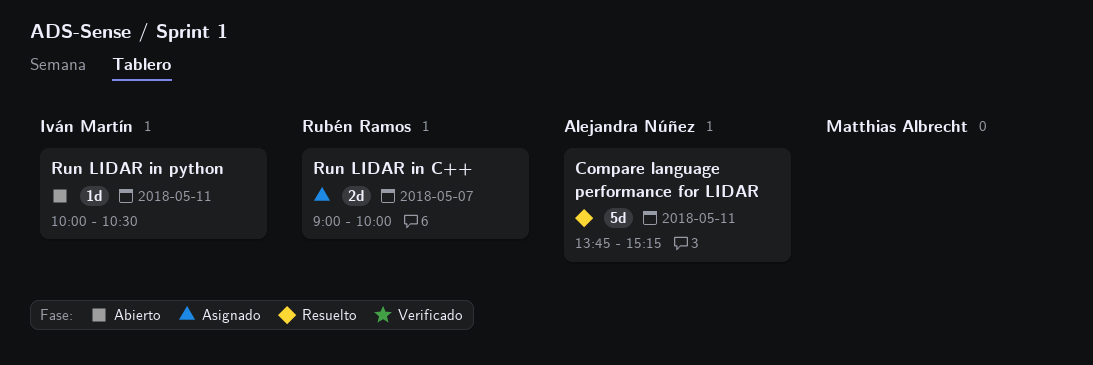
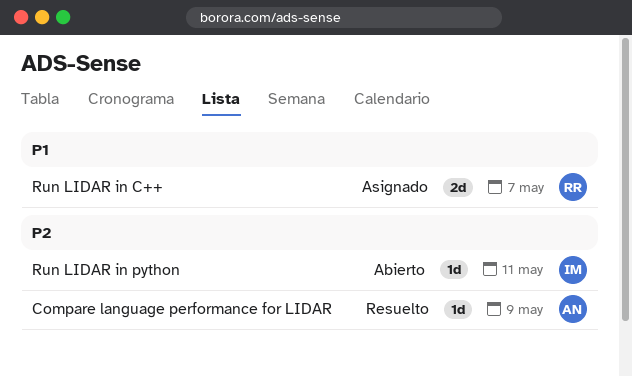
Compare language performance for LIDAR, estimate: 5d -> 1d
Compare language performance for LIDAR, day: May 11 -> May 9

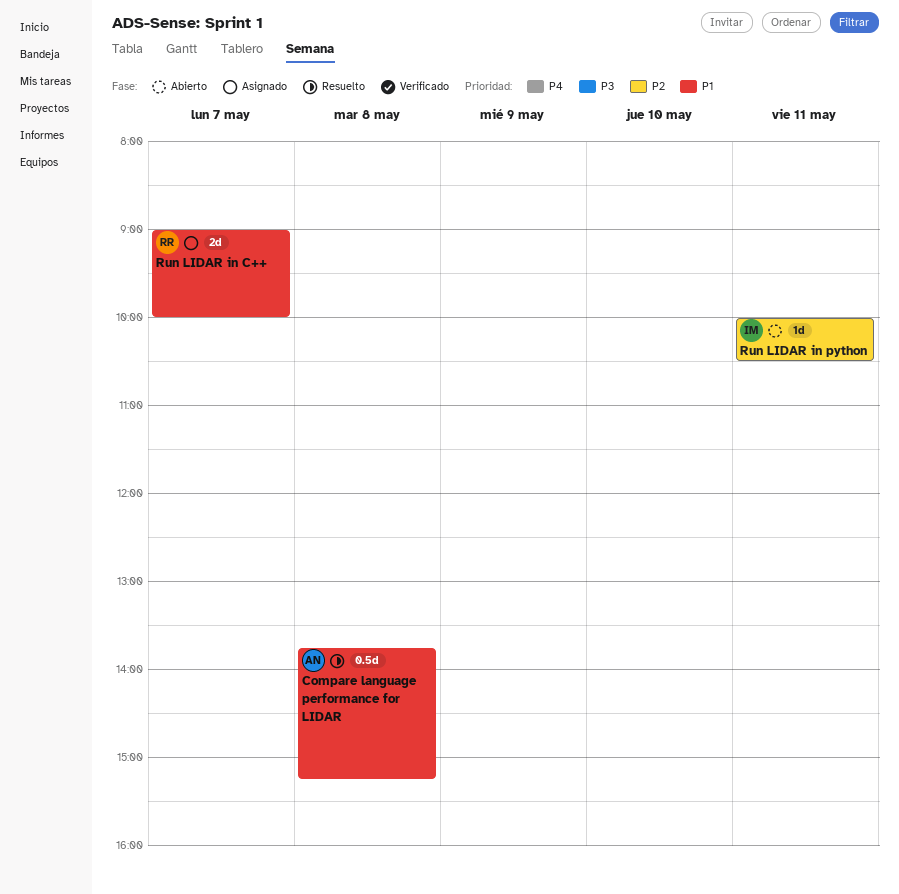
Compare language performance for LIDAR, priority: P2 -> P1
Compare language performance for LIDAR, estimate: 1d -> 0.5d
Compare language performance for LIDAR, day: May 9 -> May 8

